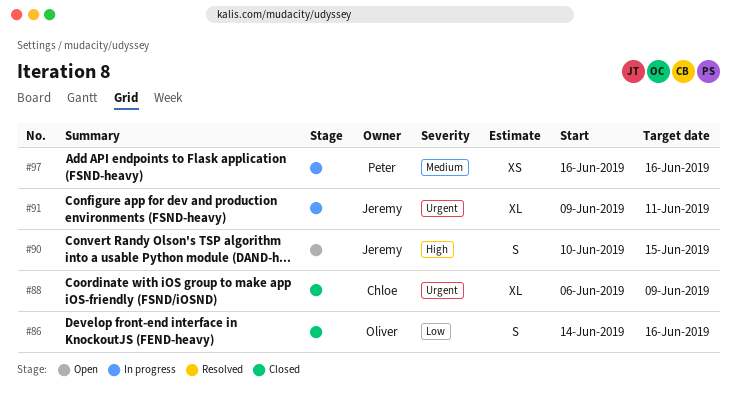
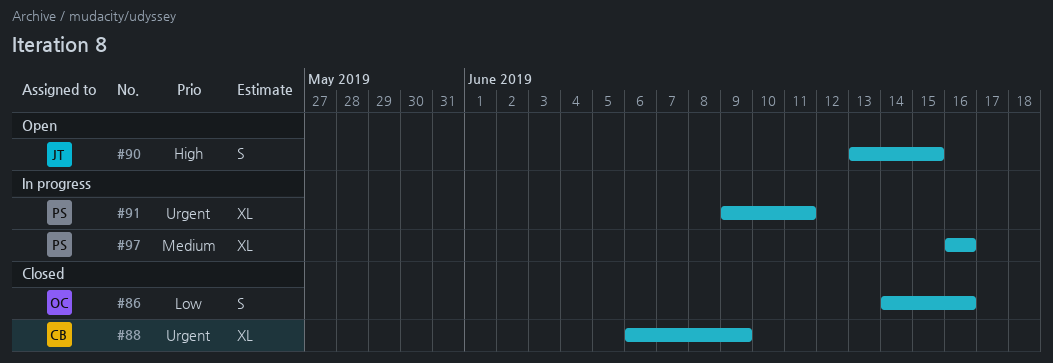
#90, start: Jun 10 -> Jun 13
#91, owner: Jeremy -> Peter
#97, estimate: XS -> XL

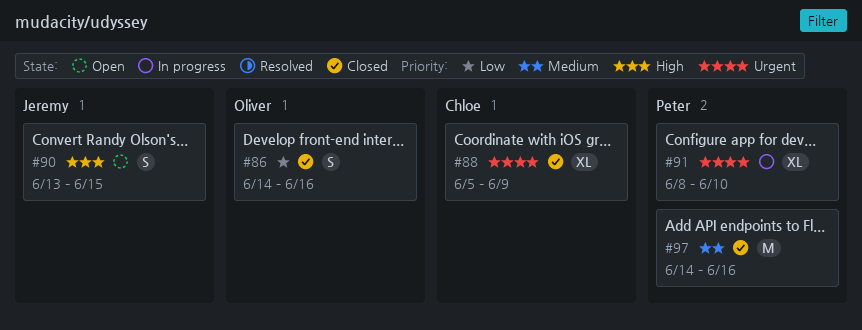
#88, start: Jun 6 -> Jun 5
#91, start: Jun 9 -> Jun 8
#91, due: Jun 11 -> Jun 10
#97, status: In progress -> Closed
#97, estimate: XL -> M
#97, start: Jun 16 -> Jun 14

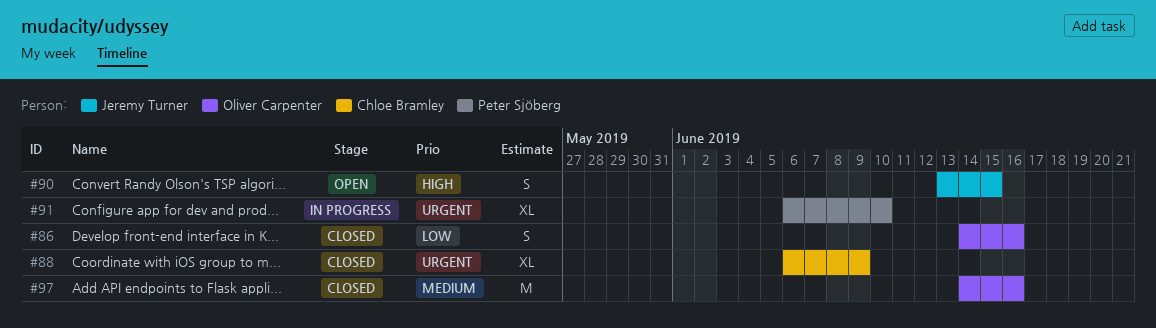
#88, start: Jun 5 -> Jun 6
#91, start: Jun 8 -> Jun 6
#97, owner: Peter Sjöberg -> Oliver Carpenter

